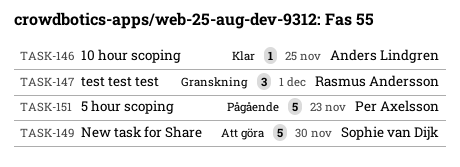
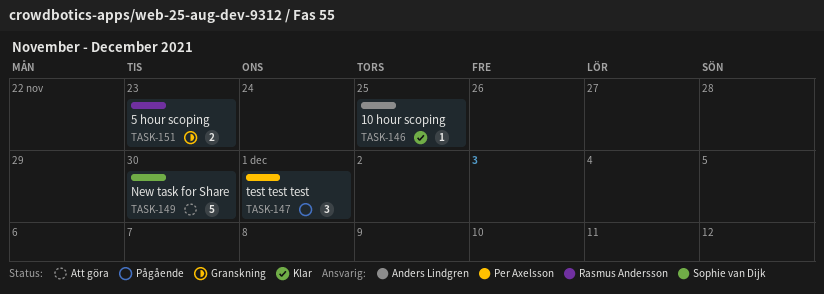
TASK-147, status: Granskning -> Pågående
TASK-147, owner: Rasmus Andersson -> Per Axelsson
TASK-151, status: Pågående -> Granskning
TASK-151, owner: Per Axelsson -> Rasmus Andersson
TASK-151, estimate: 5 -> 2

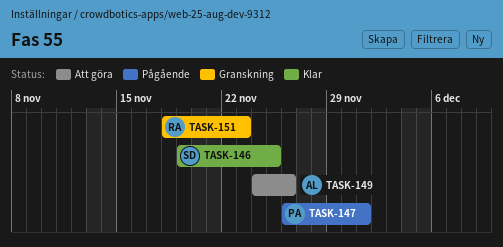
TASK-146, owner: Anders Lindgren -> Sophie van Dijk
TASK-149, owner: Sophie van Dijk -> Anders Lindgren
TASK-149, due: Nov 30 -> Nov 26

